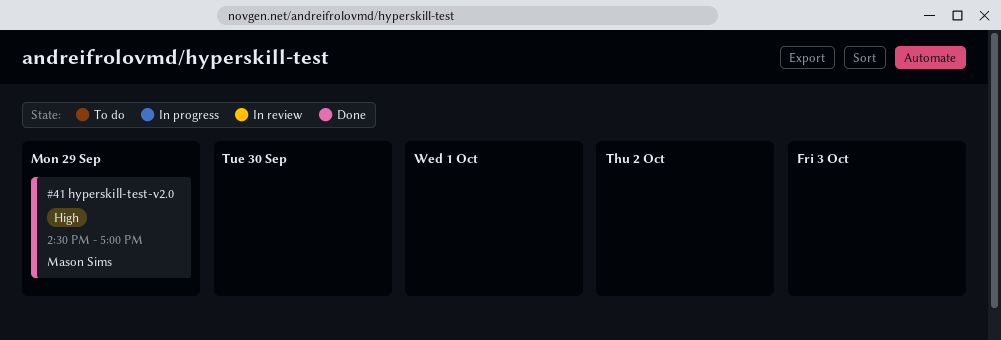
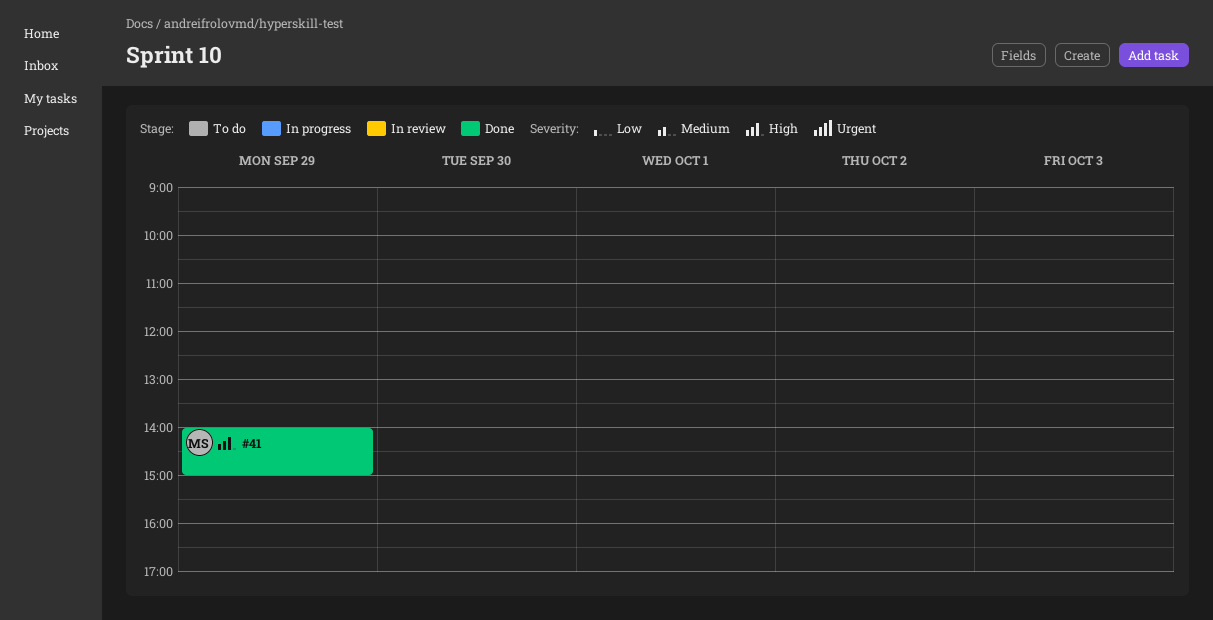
#41, begins: 14:30 -> 14:00
#41, ends: 17:00 -> 15:00

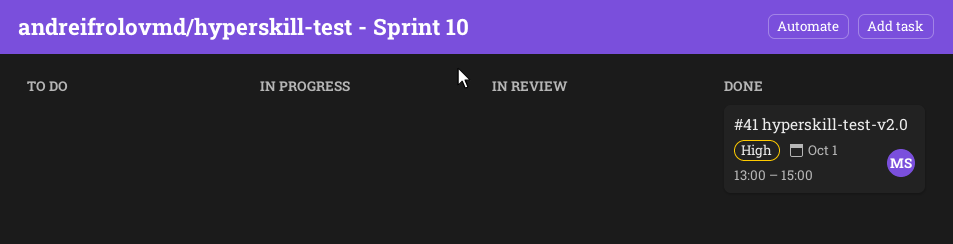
#41, day: Sep 29 -> Oct 1
#41, begins: 14:00 -> 13:00

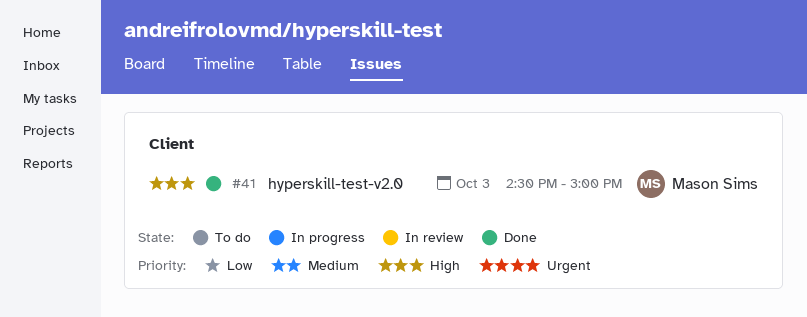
#41, day: Oct 1 -> Oct 3
#41, begins: 13:00 -> 14:30

